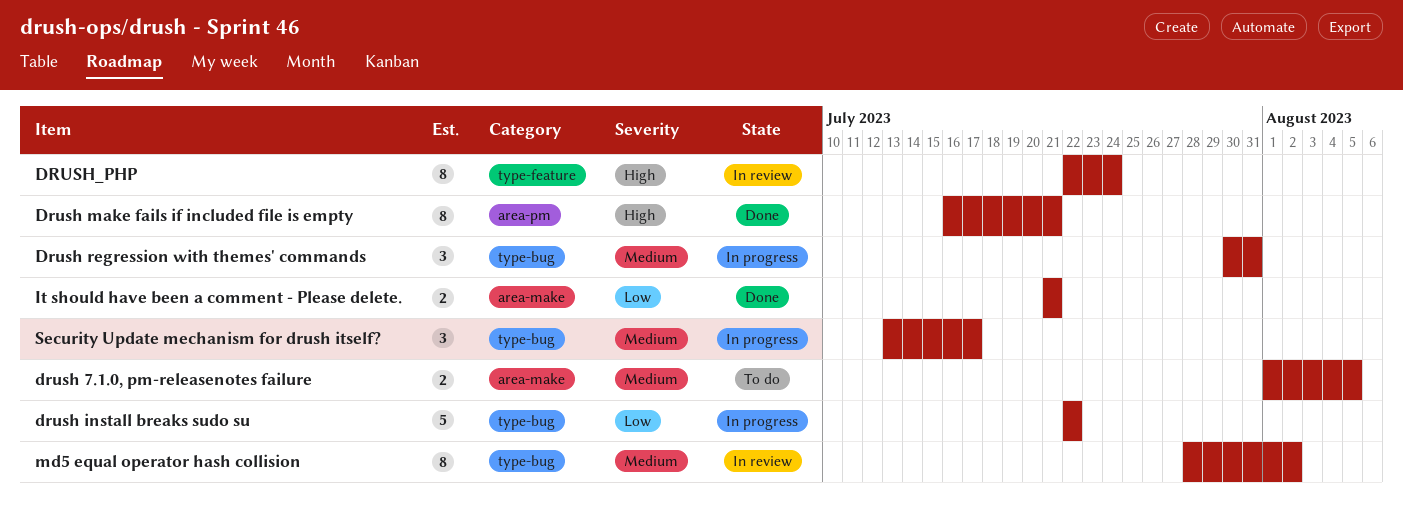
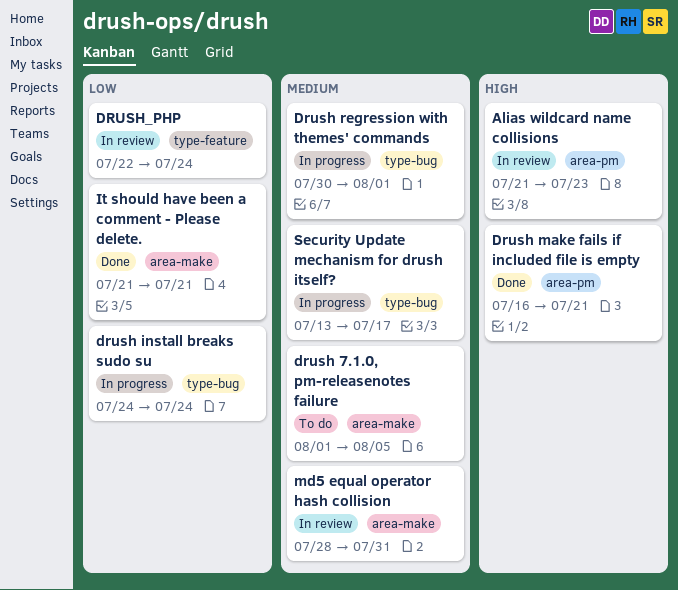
Alias wildcard name collisions: none -> present
drush install breaks sudo su, start: Jul 22 -> Jul 24
drush install breaks sudo su, due: Jul 22 -> Jul 24
Drush regression with themes' commands, due: Jul 31 -> Aug 1
DRUSH_PHP, priority: High -> Low
md5 equal operator hash collision, label: type-bug -> area-make
md5 equal operator hash collision, due: Aug 2 -> Jul 31

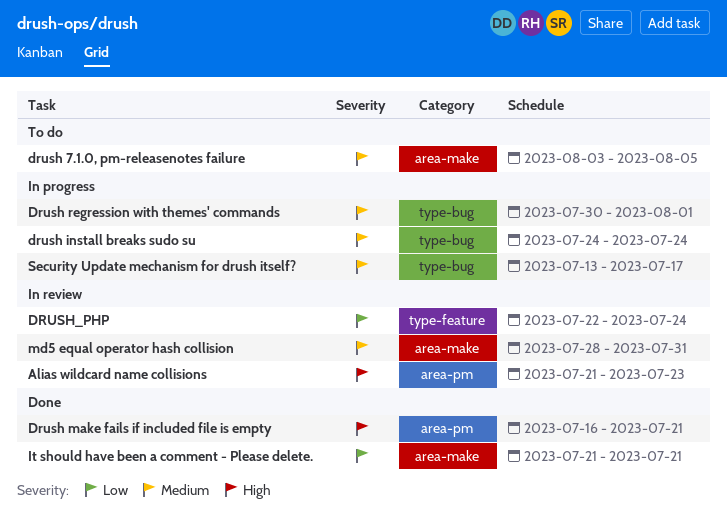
drush 7.1.0, pm-releasenotes failure, start: Aug 1 -> Aug 3
drush install breaks sudo su, priority: Low -> Medium

